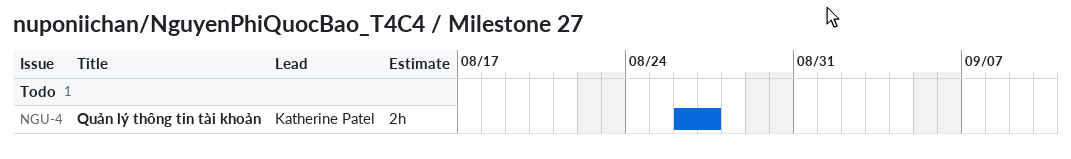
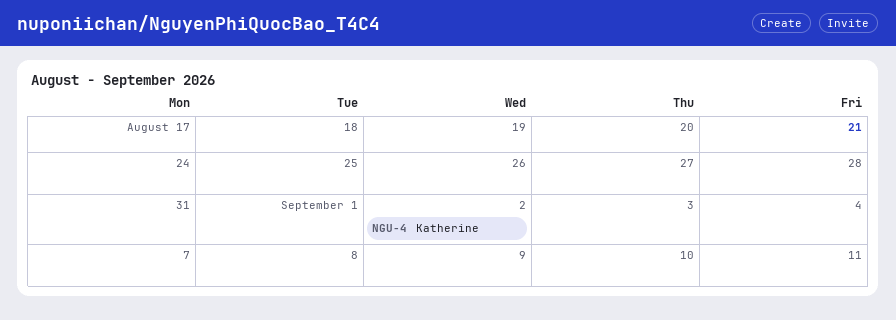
NGU-4, due: Aug 27 -> Sep 2

